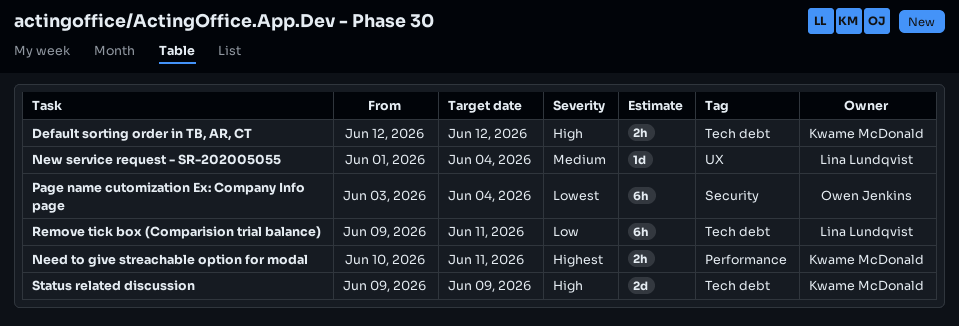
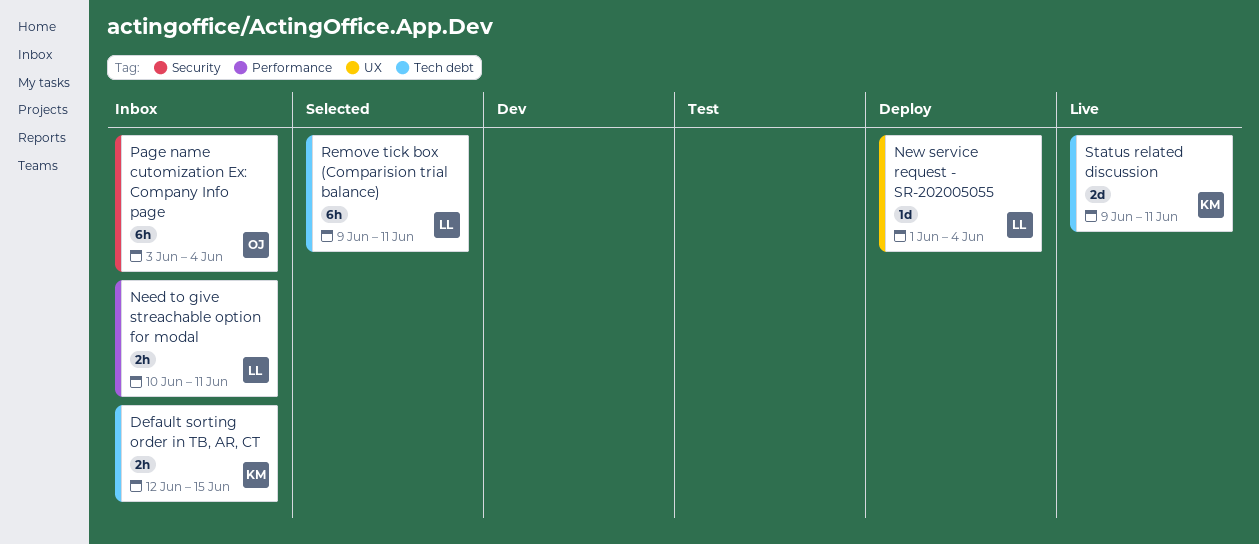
Default sorting order in TB, AR, CT, due: Jun 12 -> Jun 15
Need to give streachable option for modal, owner: Kwame McDonald -> Lina Lundqvist
Status related discussion, due: Jun 9 -> Jun 11

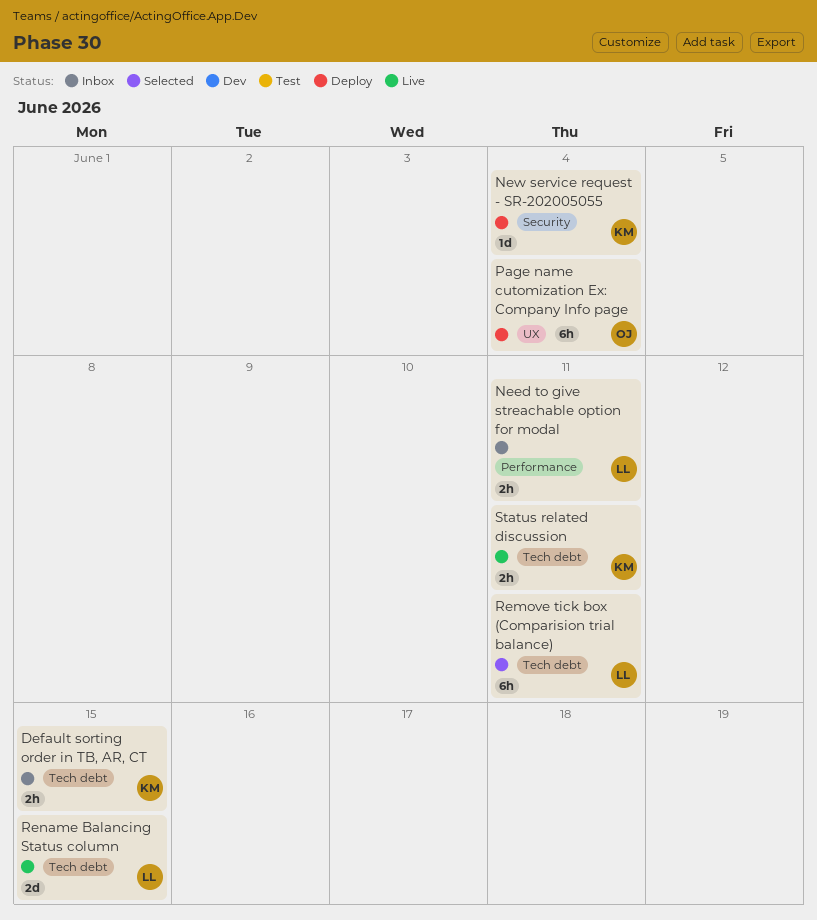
New service request - SR-202005055, owner: LL -> KM
New service request - SR-202005055, label: UX -> Security
Page name cutomization Ex: Company Info page, status: Inbox -> Deploy
Page name cutomization Ex: Company Info page, label: Security -> UX
Rename Balancing Status column: none -> present
Status related discussion, estimate: 2d -> 2h

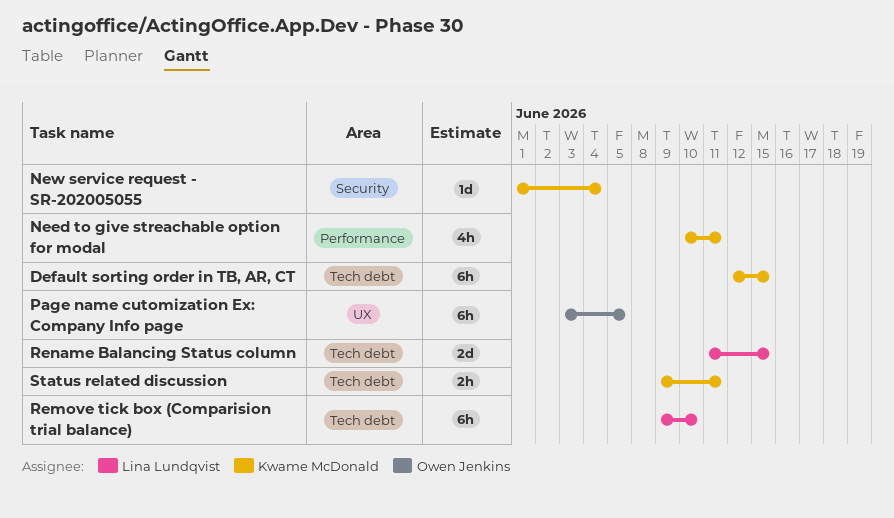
Default sorting order in TB, AR, CT, estimate: 2h -> 6h
Need to give streachable option for modal, owner: Lina Lundqvist -> Kwame McDonald
Need to give streachable option for modal, estimate: 2h -> 4h
Page name cutomization Ex: Company Info page, due: Jun 4 -> Jun 5
Remove tick box (Comparision trial balance), due: Jun 11 -> Jun 10

